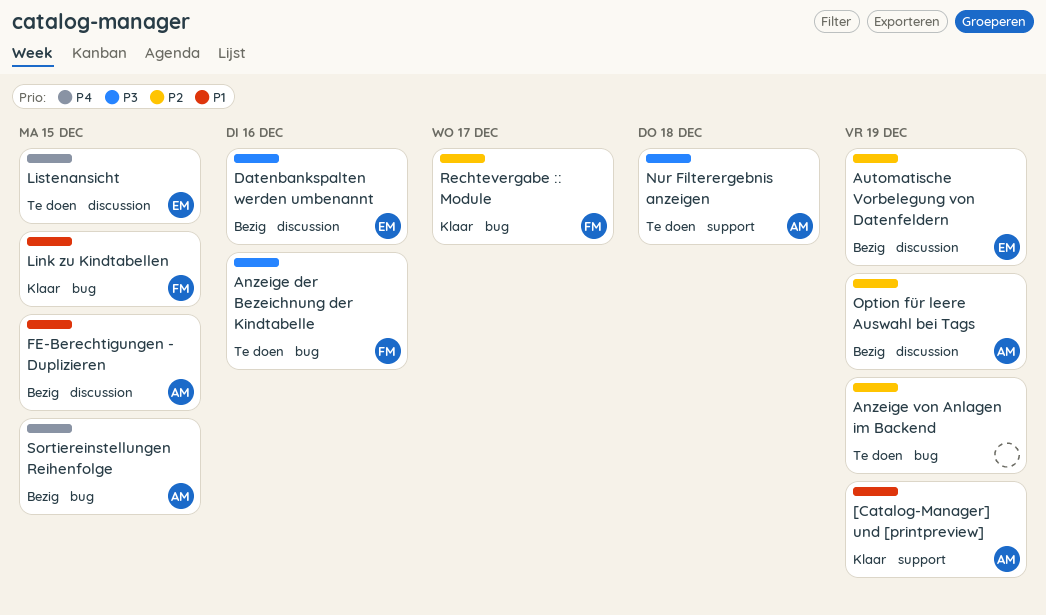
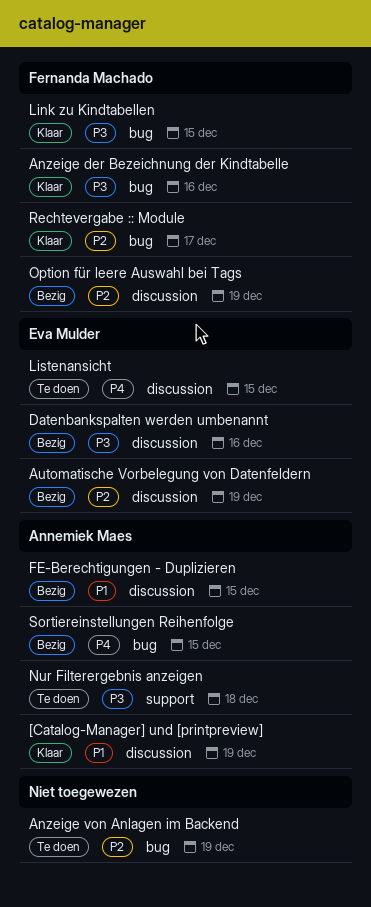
[Catalog-Manager] und [printpreview], label: support -> discussion
Anzeige der Bezeichnung der Kindtabelle, status: Te doen -> Klaar
Link zu Kindtabellen, priority: P1 -> P3
Option für leere Auswahl bei Tags, owner: Annemiek Maes -> Fernanda Machado

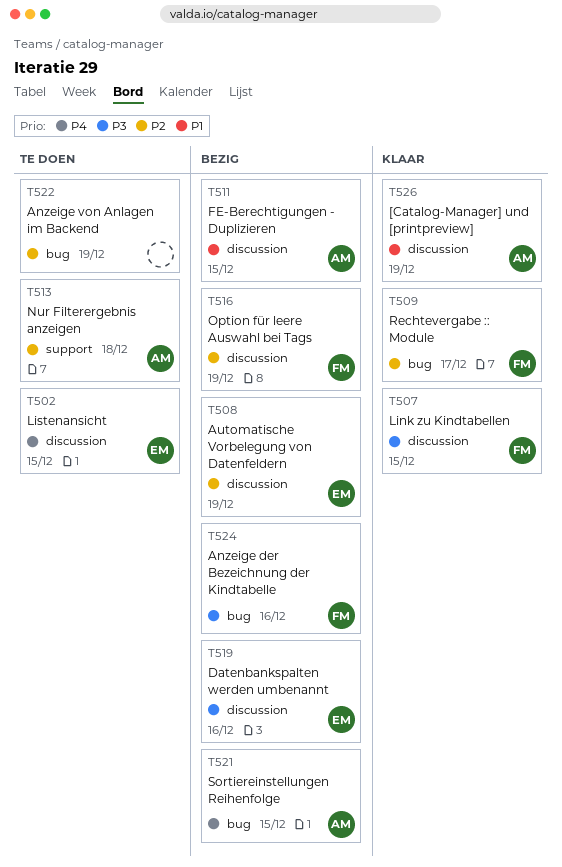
Anzeige der Bezeichnung der Kindtabelle, status: Klaar -> Bezig
Link zu Kindtabellen, label: bug -> discussion
Nur Filterergebnis anzeigen, priority: P3 -> P2

